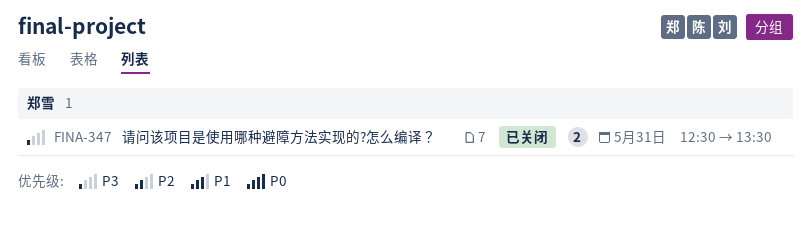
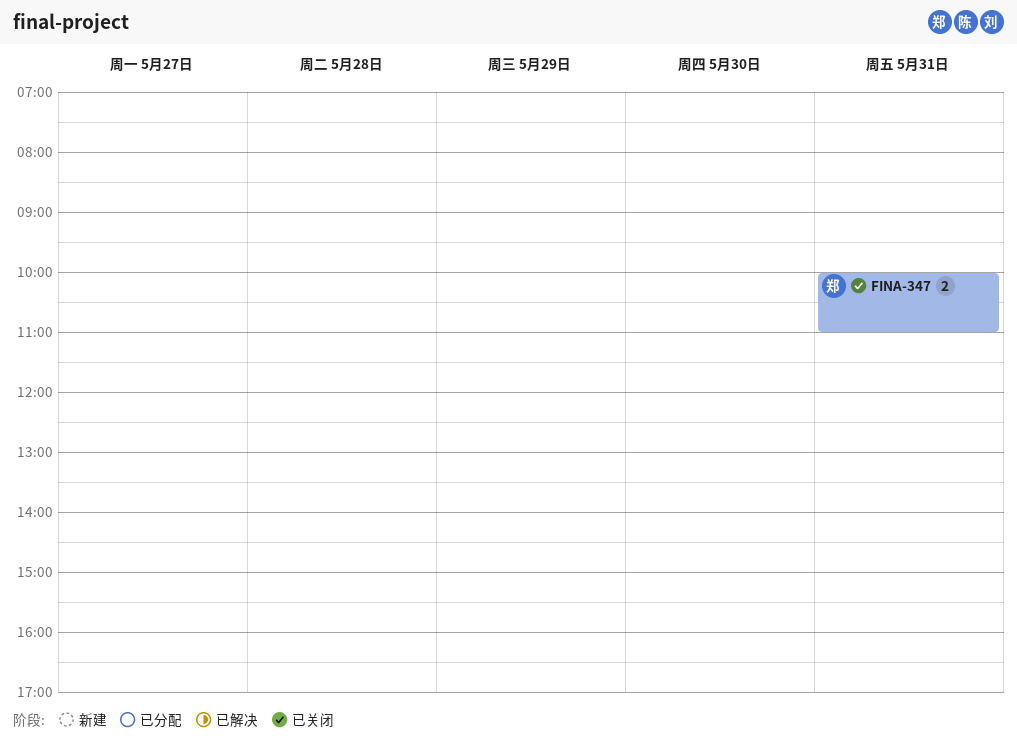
FINA-347, begins: 12:30 -> 10:00
FINA-347, ends: 13:30 -> 11:00

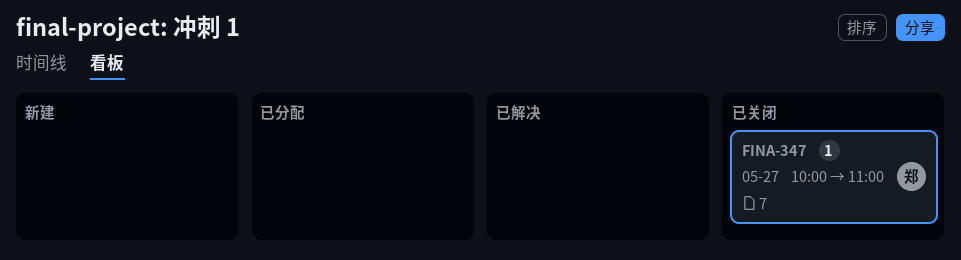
FINA-347, estimate: 2 -> 1
FINA-347, day: May 31 -> May 27

